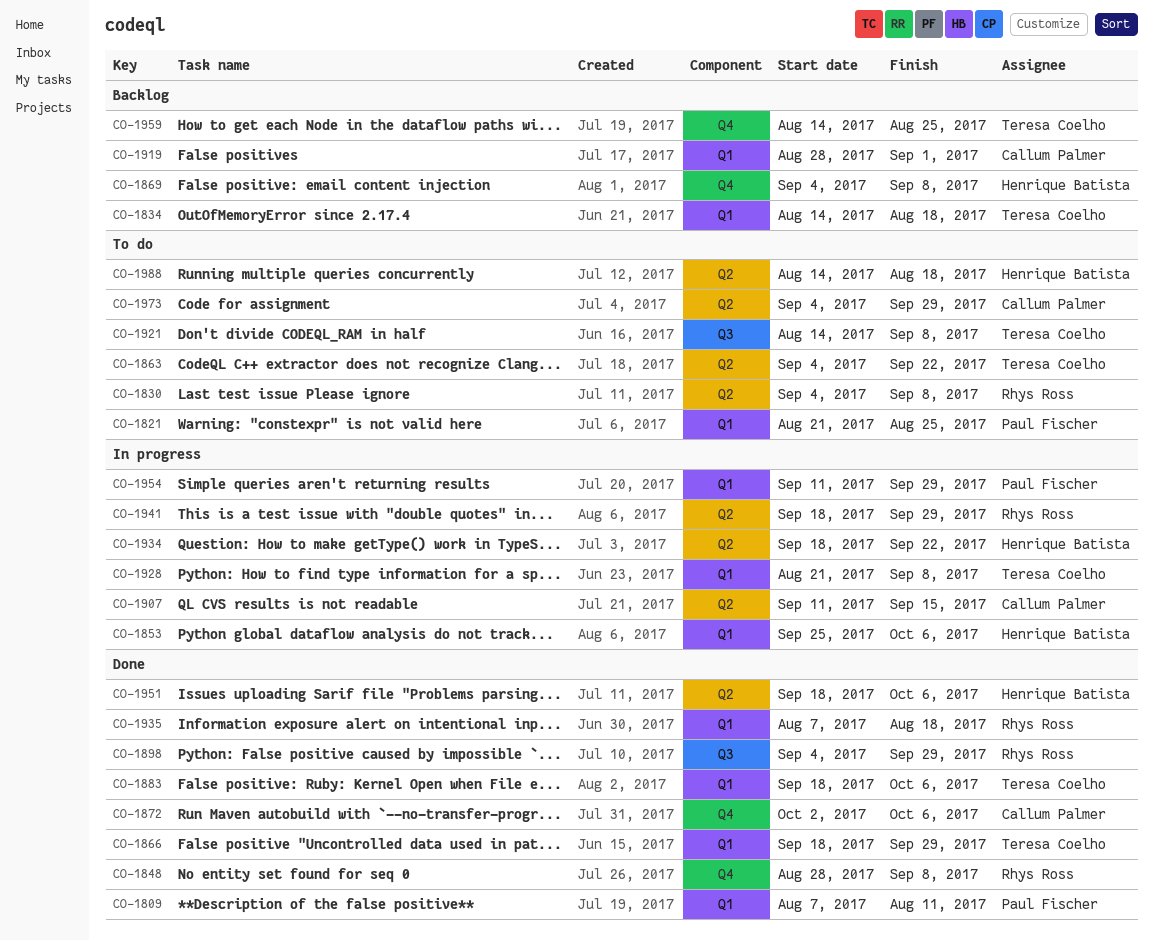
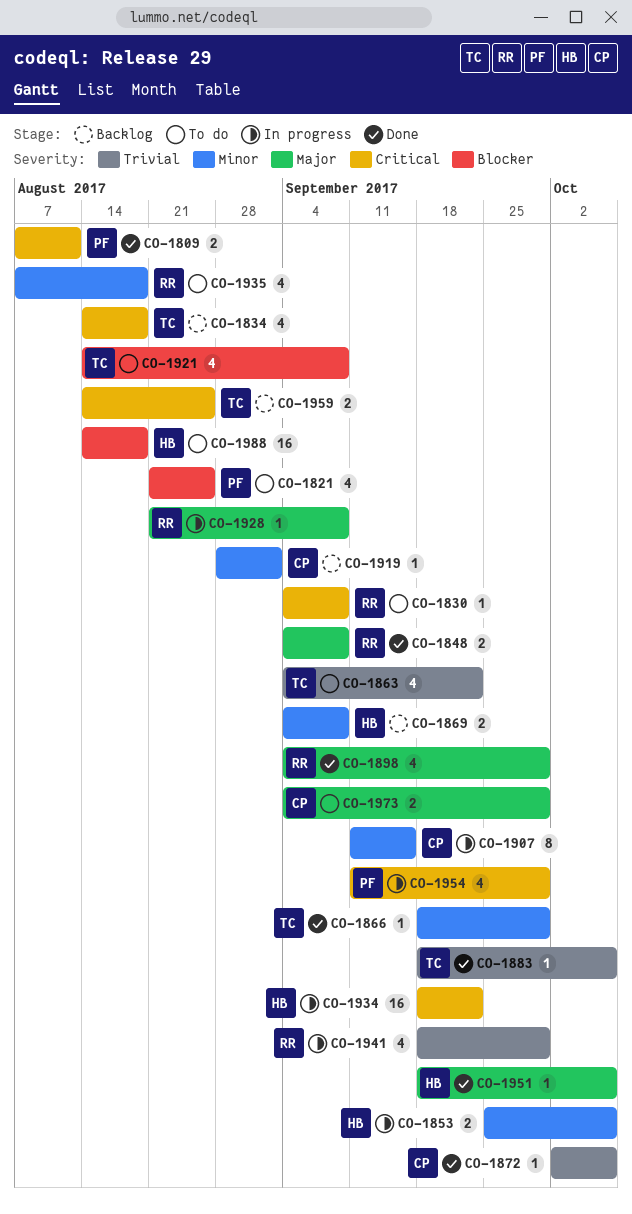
CO-1848, start: Aug 28 -> Sep 4
CO-1928, owner: Teresa Coelho -> Rhys Ross
CO-1935, status: Done -> To do

